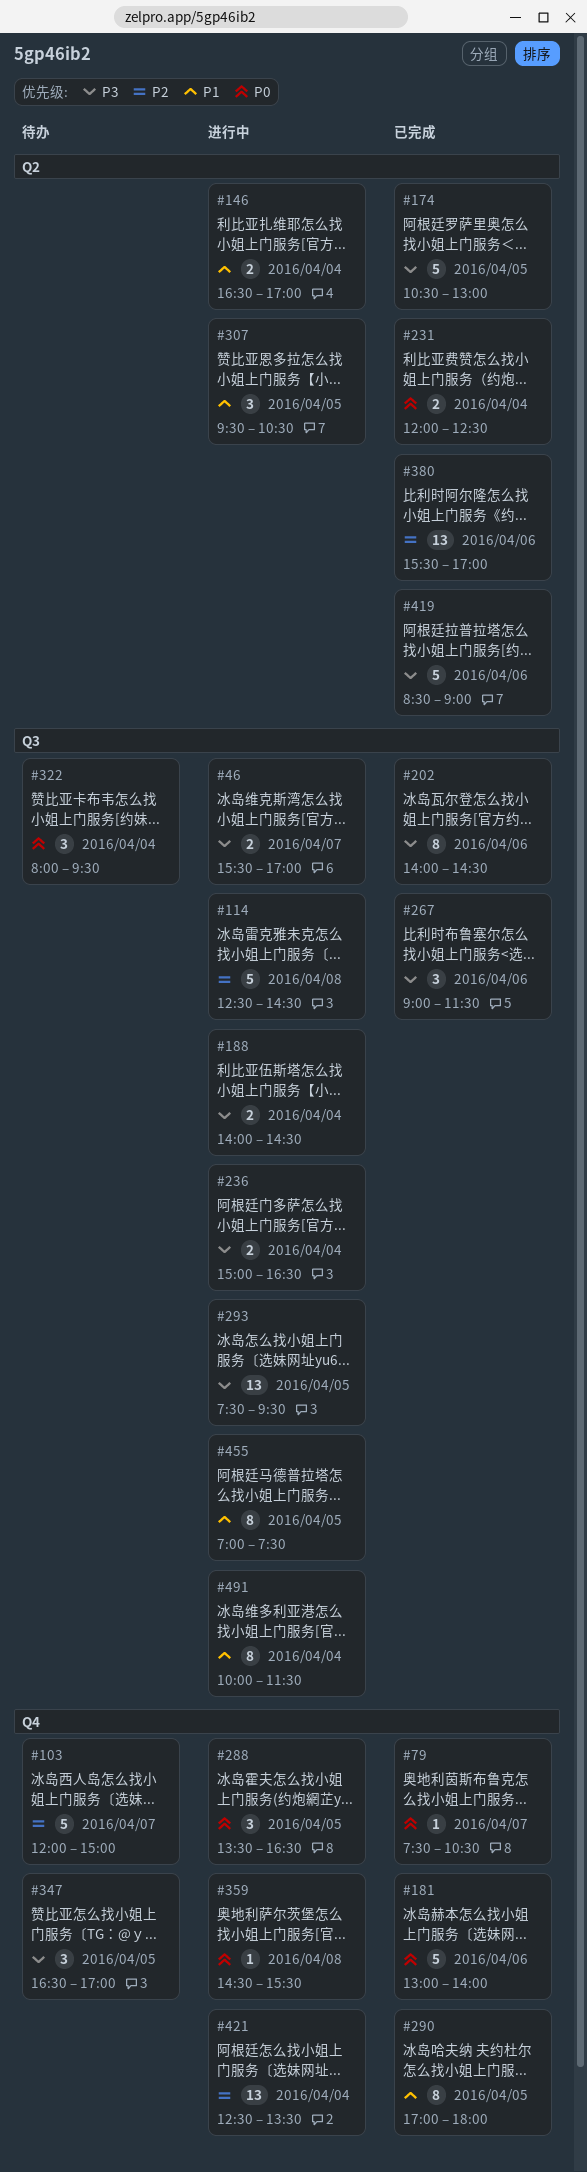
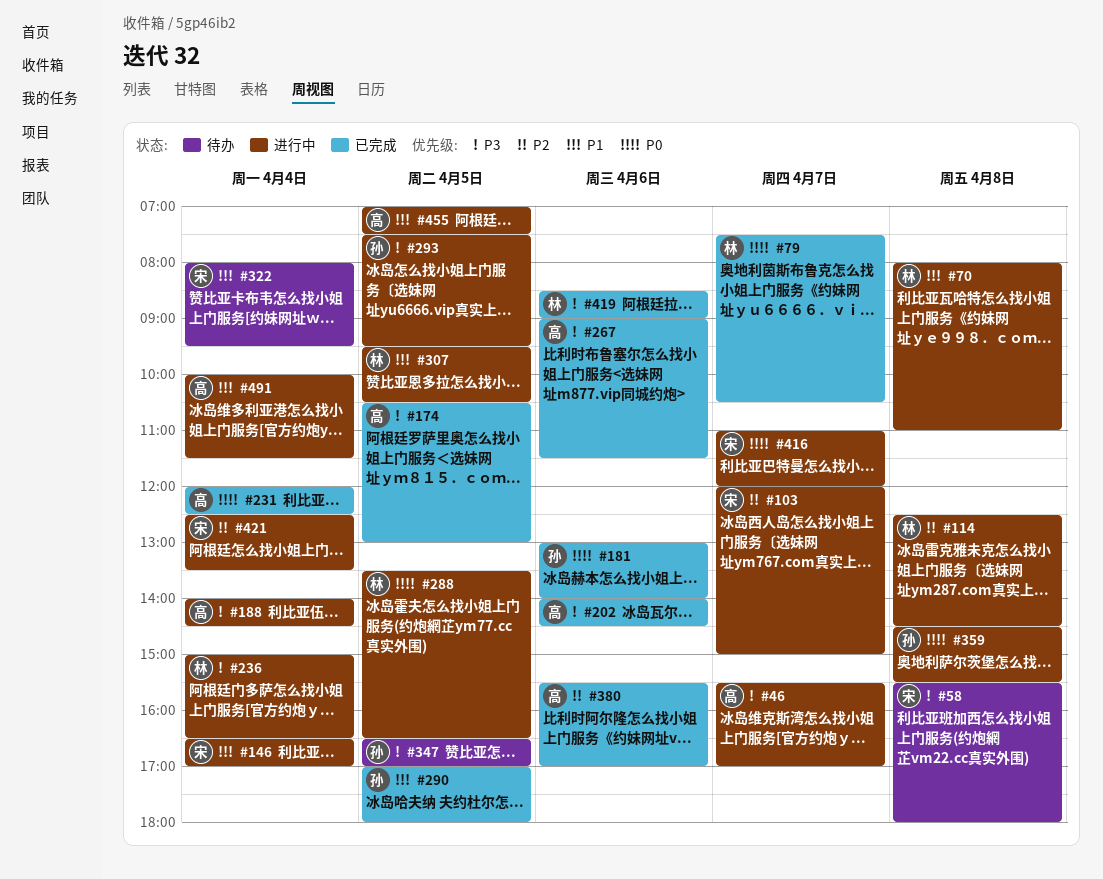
#58: none -> present
#70: none -> present
#103, status: 待办 -> 进行中
#322, priority: P0 -> P1
#416: none -> present

